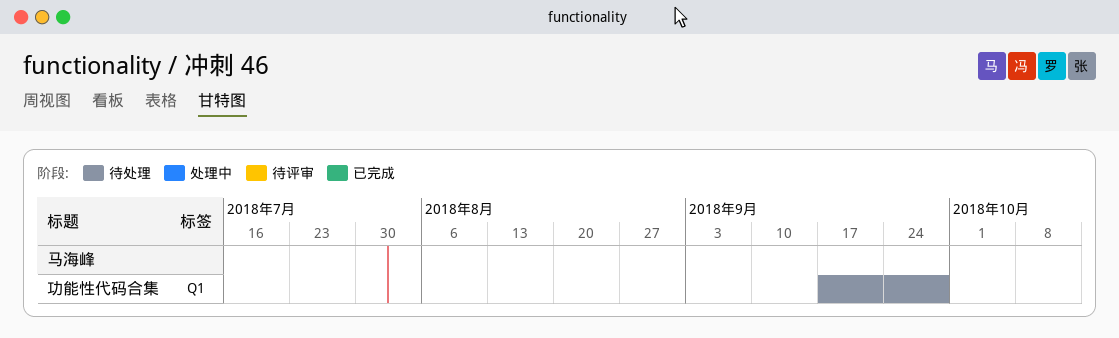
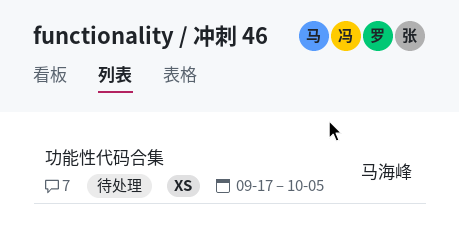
功能性代码合集, due: Sep 28 -> Oct 5

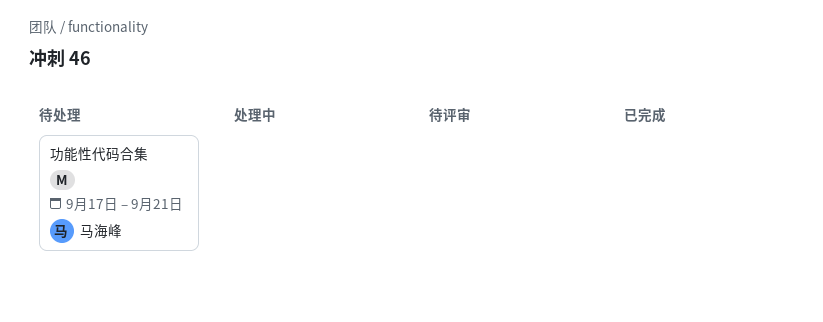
功能性代码合集, estimate: XS -> M
功能性代码合集, due: Oct 5 -> Sep 21

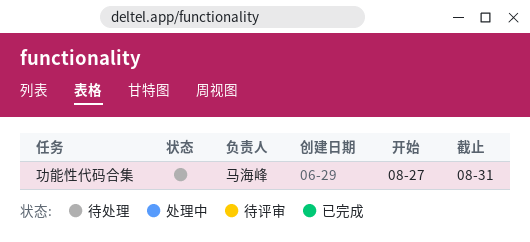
功能性代码合集, start: Sep 17 -> Aug 27
功能性代码合集, due: Sep 21 -> Aug 31

